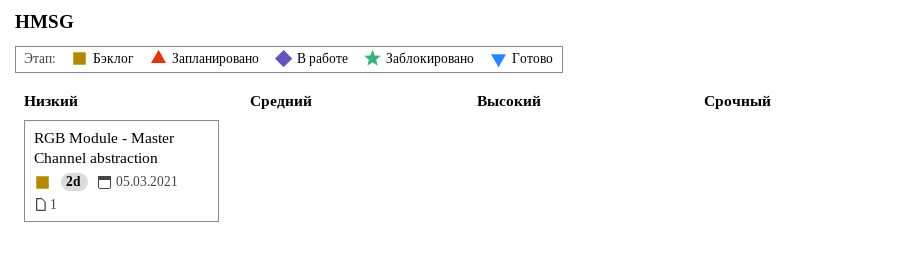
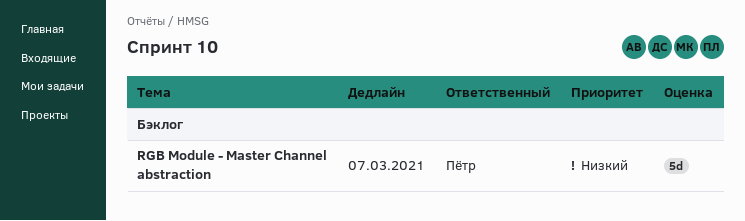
RGB Module - Master Channel abstraction, estimate: 2d -> 5d
RGB Module - Master Channel abstraction, due: Mar 5 -> Mar 7

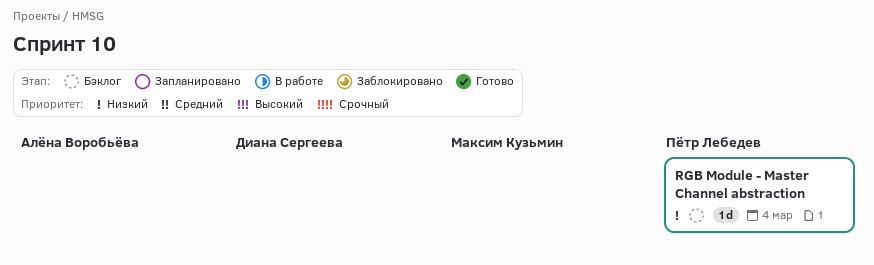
RGB Module - Master Channel abstraction, estimate: 5d -> 1d
RGB Module - Master Channel abstraction, due: Mar 7 -> Mar 4

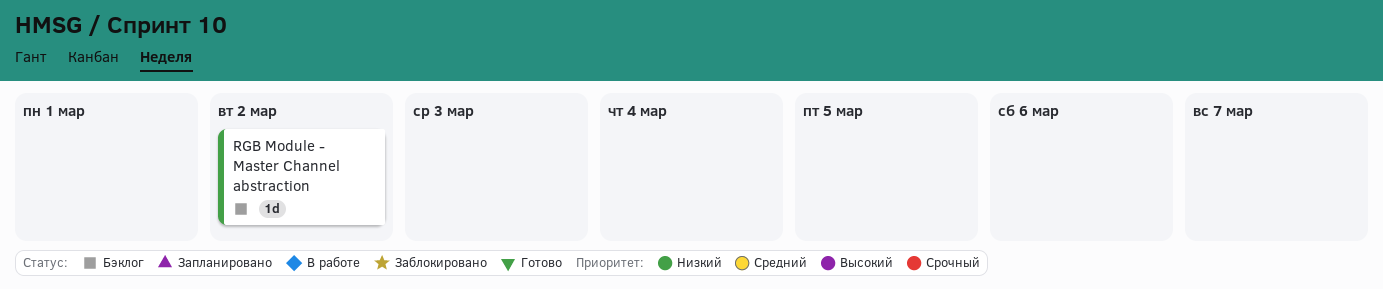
RGB Module - Master Channel abstraction, due: Mar 4 -> Mar 2

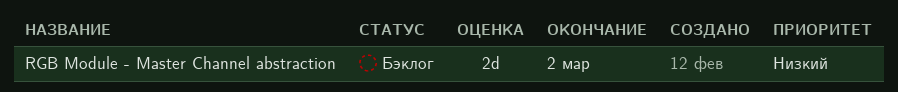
RGB Module - Master Channel abstraction, estimate: 1d -> 2d

